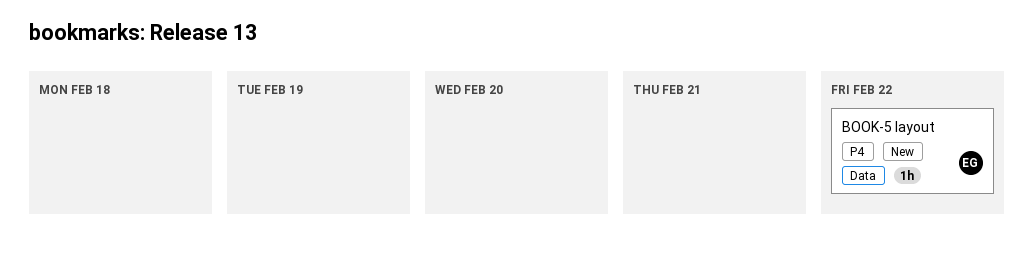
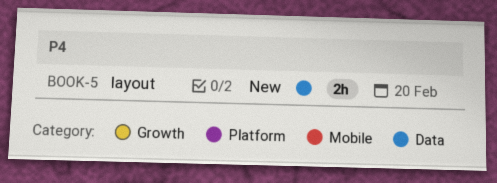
BOOK-5, estimate: 1h -> 2h
BOOK-5, due: Feb 22 -> Feb 20

